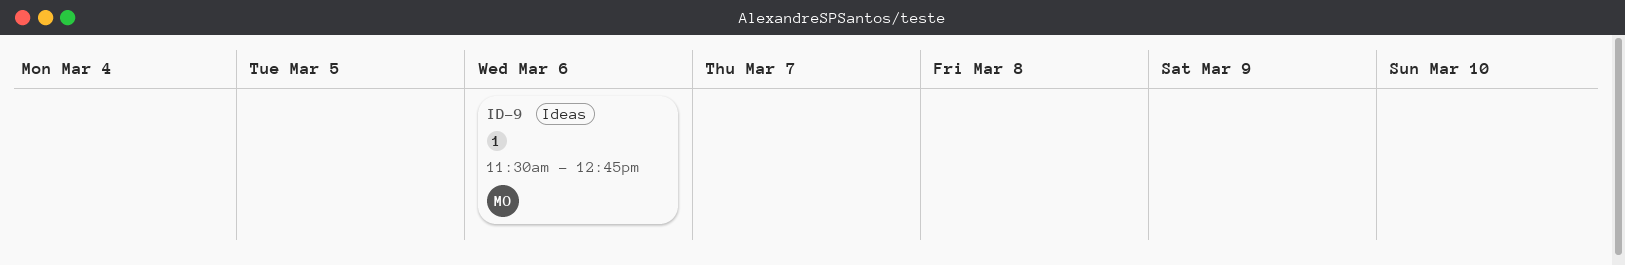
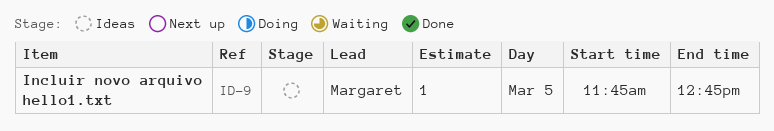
ID-9, day: Mar 6 -> Mar 5
ID-9, begins: 11:30 -> 11:45

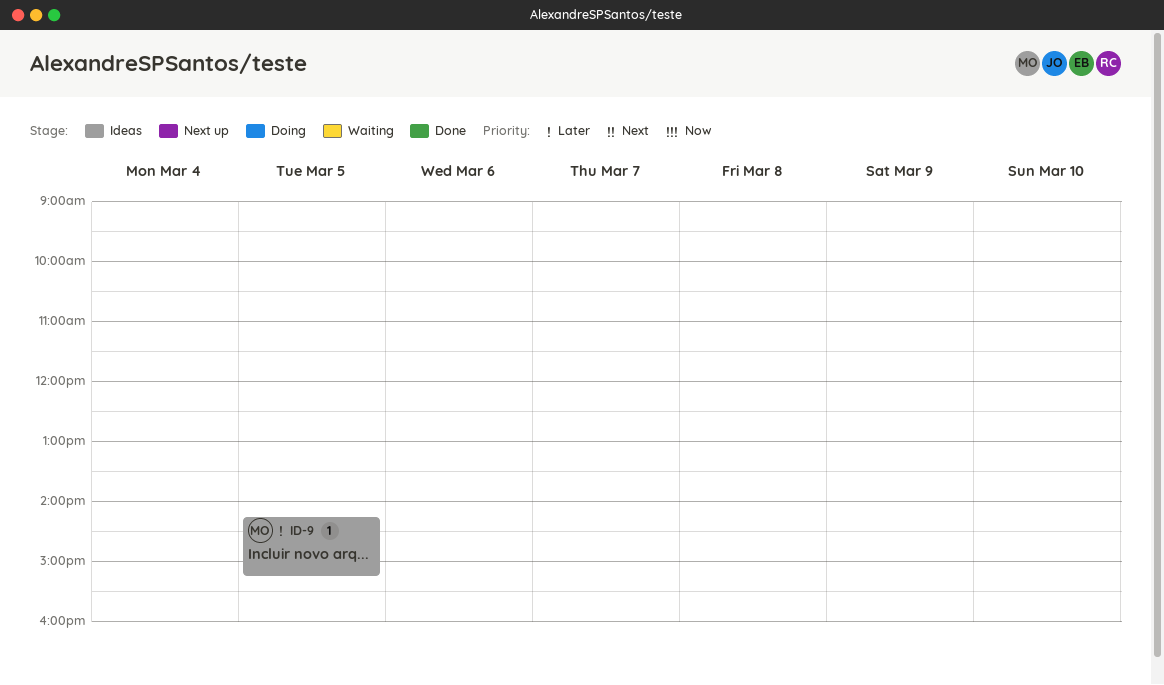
ID-9, begins: 11:45 -> 14:15
ID-9, ends: 12:45 -> 15:15

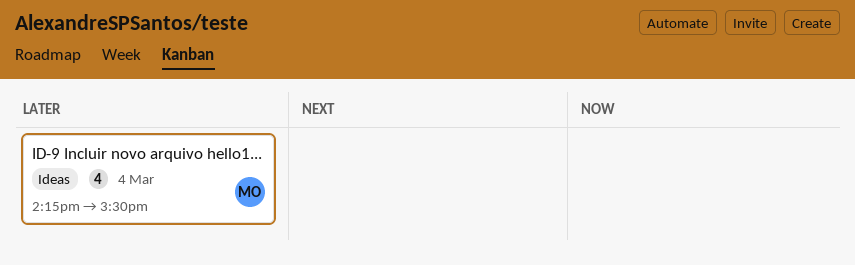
ID-9, estimate: 1 -> 4
ID-9, day: Mar 5 -> Mar 4
ID-9, ends: 15:15 -> 15:30

